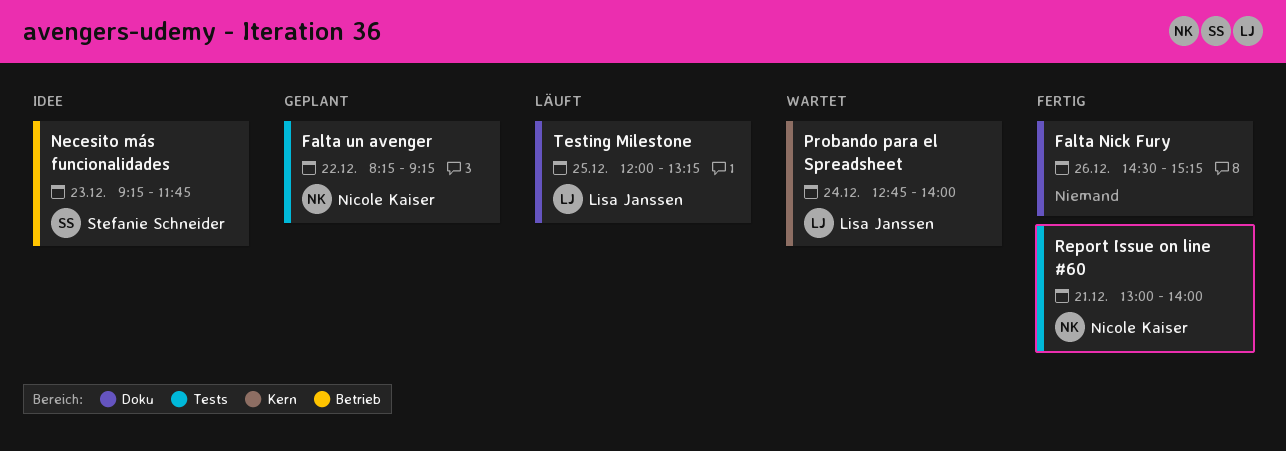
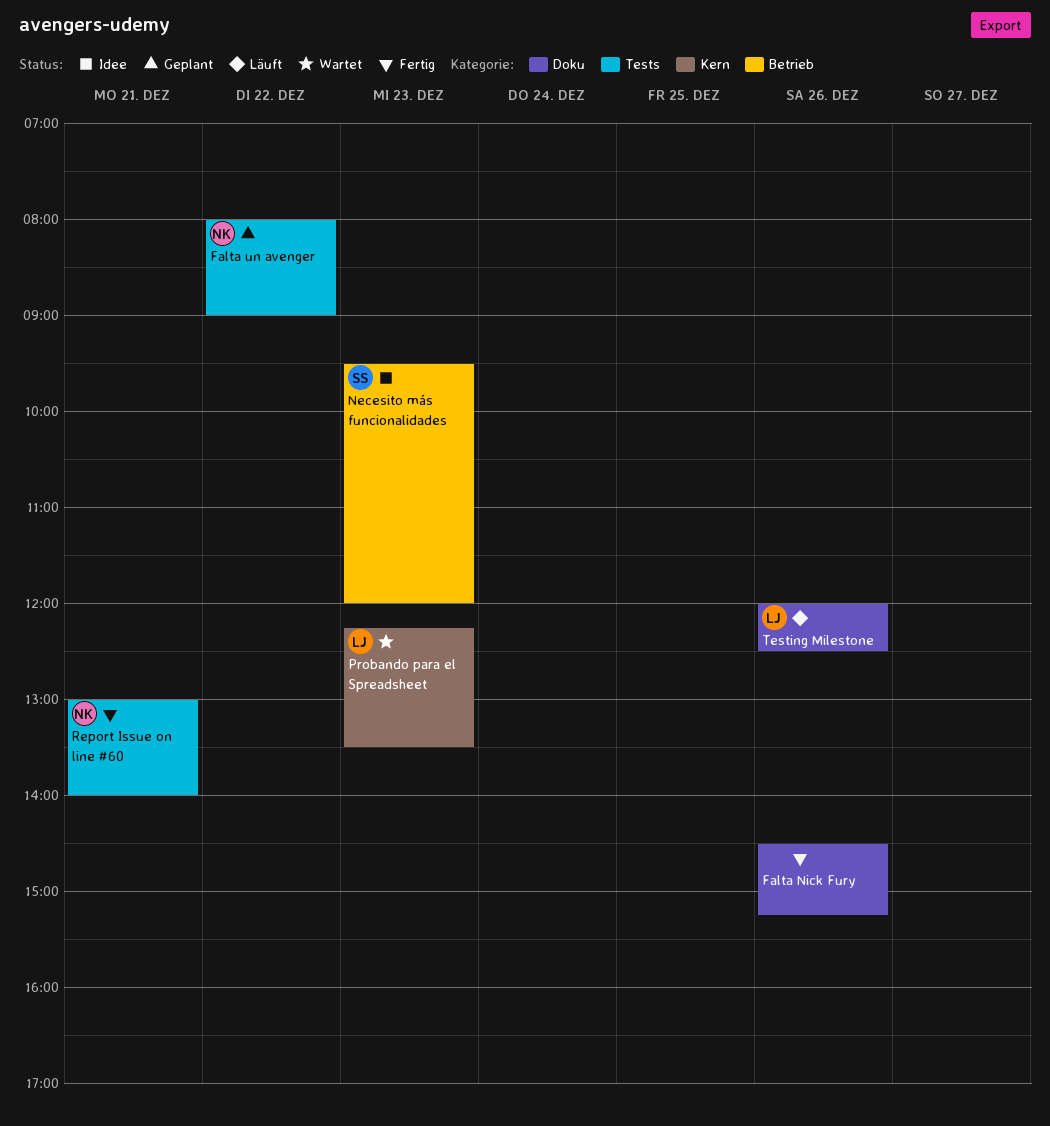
Falta un avenger, begins: 08:15 -> 08:00
Falta un avenger, ends: 09:15 -> 09:00
Necesito más funcionalidades, begins: 09:15 -> 09:30
Necesito más funcionalidades, ends: 11:45 -> 12:00
Probando para el Spreadsheet, day: Dec 24 -> Dec 23
Probando para el Spreadsheet, begins: 12:45 -> 12:15
Probando para el Spreadsheet, ends: 14:00 -> 13:30
Testing Milestone, day: Dec 25 -> Dec 26
Testing Milestone, ends: 13:15 -> 12:30

